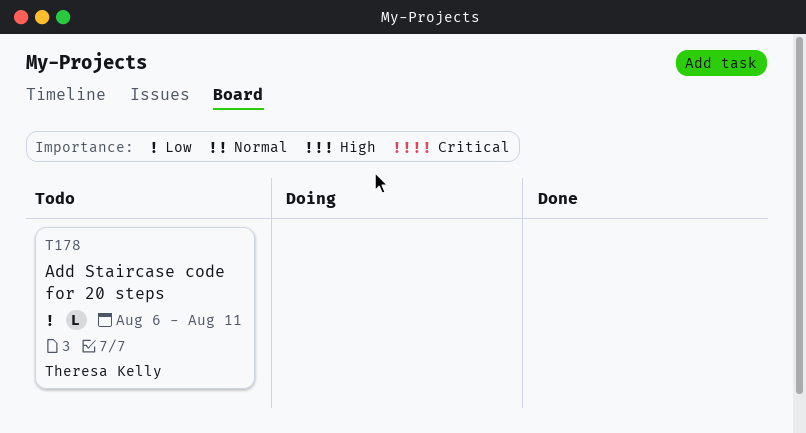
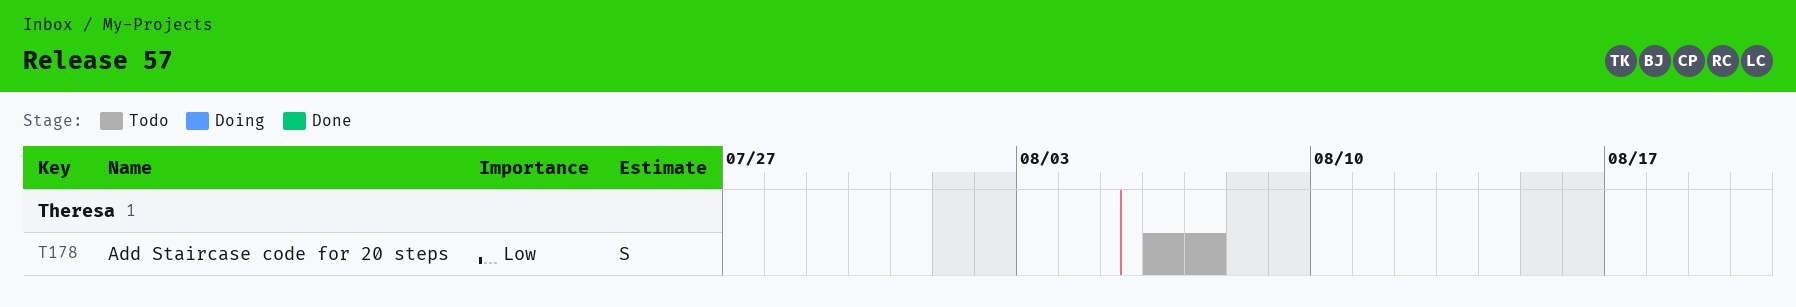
T178, estimate: L -> S
T178, due: Aug 11 -> Aug 7

